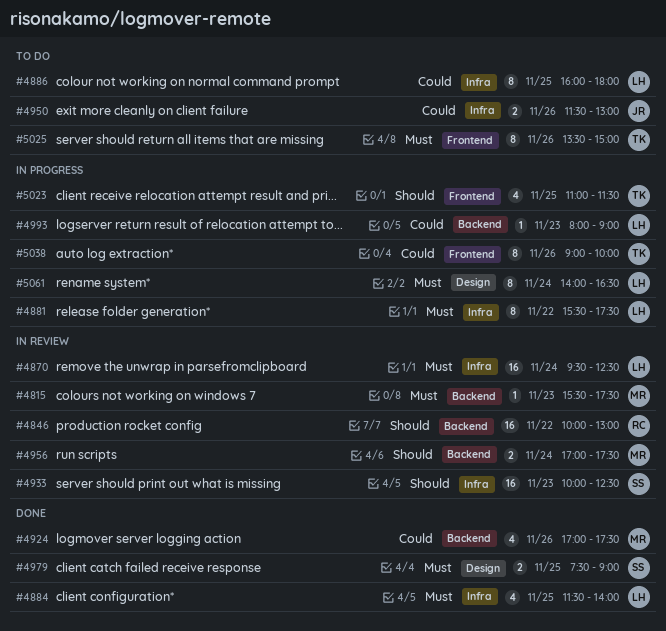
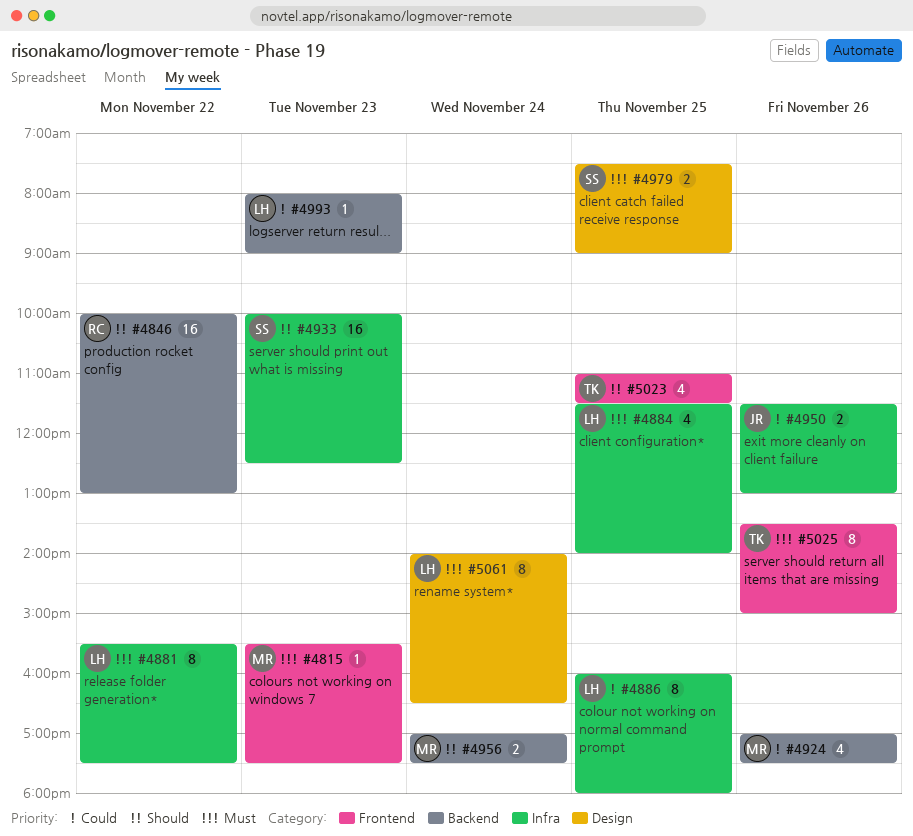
#4815, label: Backend -> Frontend
#4870: present -> none
#5038: present -> none

